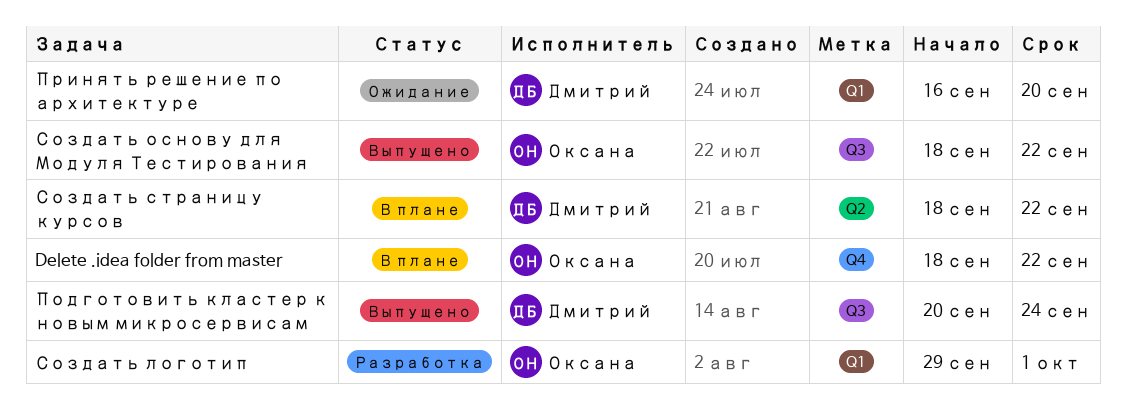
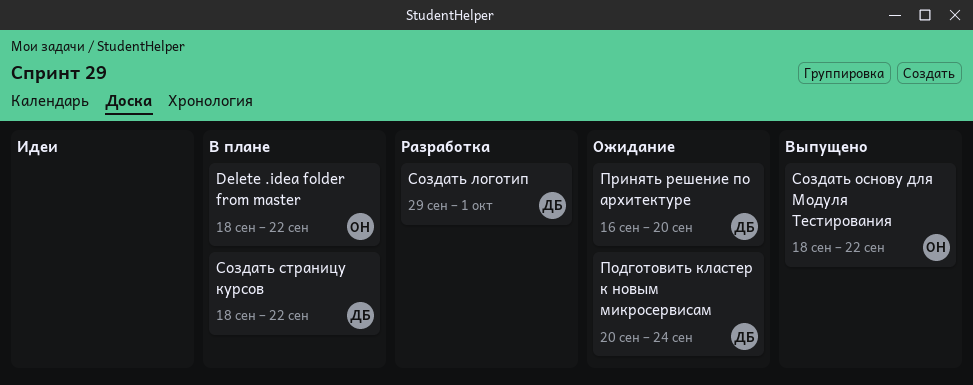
Подготовить кластер к новым микросервисам, status: Выпущено -> Ожидание
Создать логотип, owner: Оксана -> Дмитрий

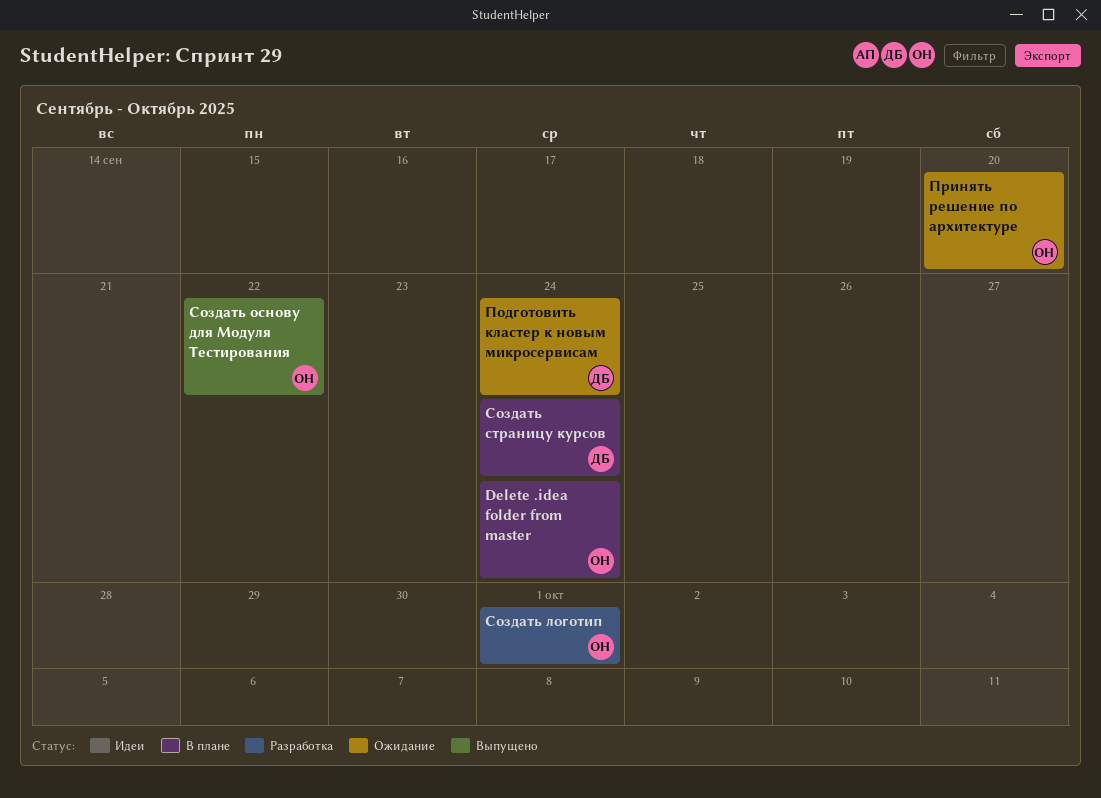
Delete .idea folder from master, due: Sep 22 -> Sep 24
Принять решение по архитектуре, owner: ДБ -> ОН
Создать логотип, owner: ДБ -> ОН
Создать страницу курсов, due: Sep 22 -> Sep 24

